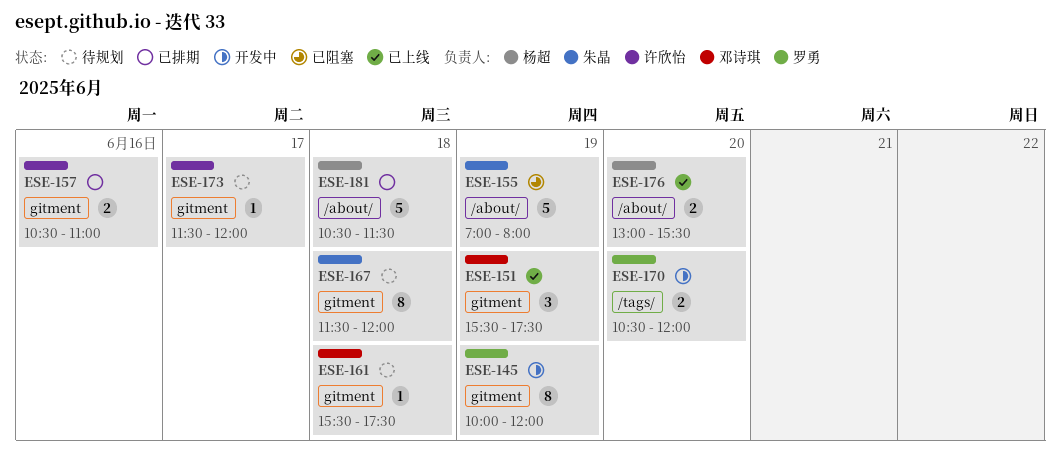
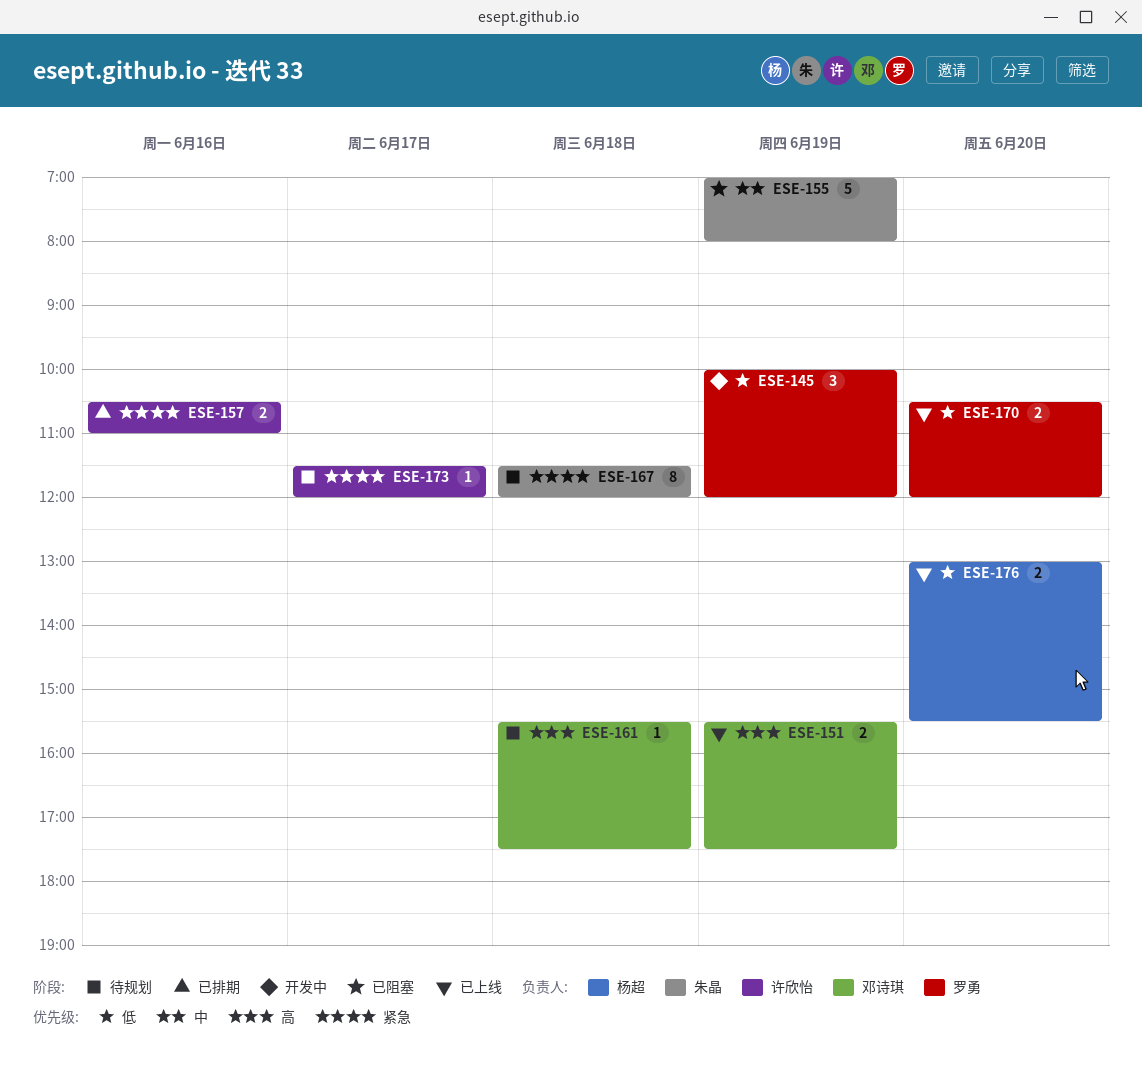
ESE-145, estimate: 8 -> 3
ESE-151, estimate: 3 -> 2
ESE-170, status: 开发中 -> 已上线
ESE-181: present -> none

